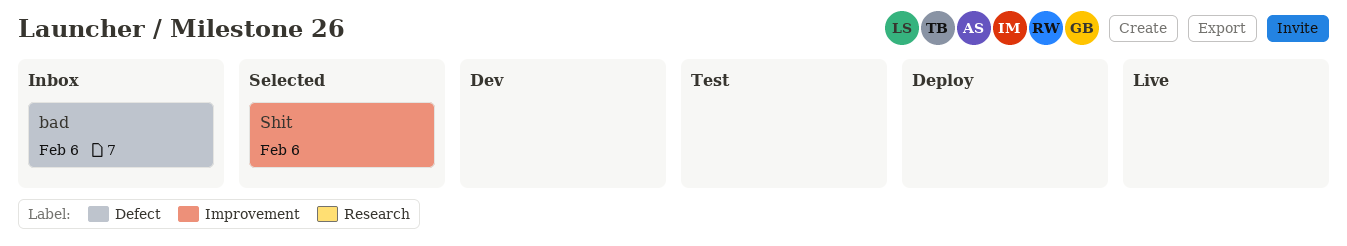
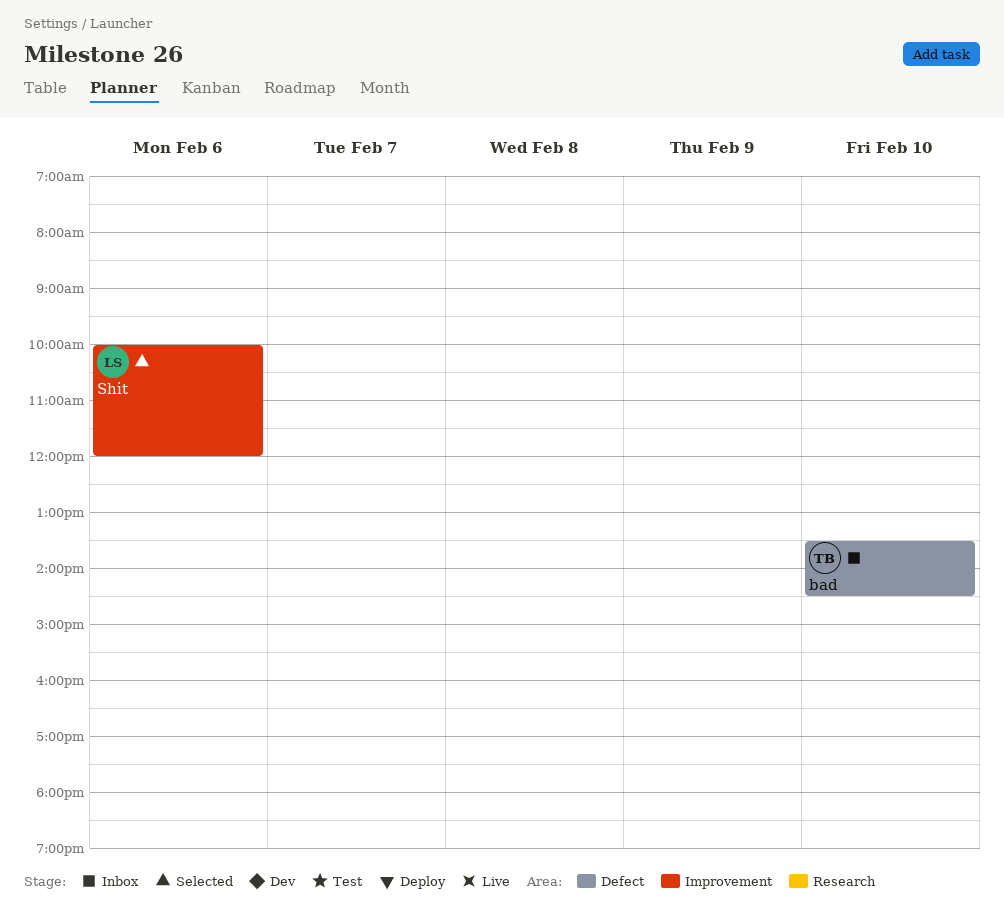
bad, day: Feb 6 -> Feb 10

